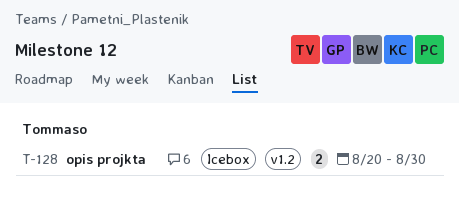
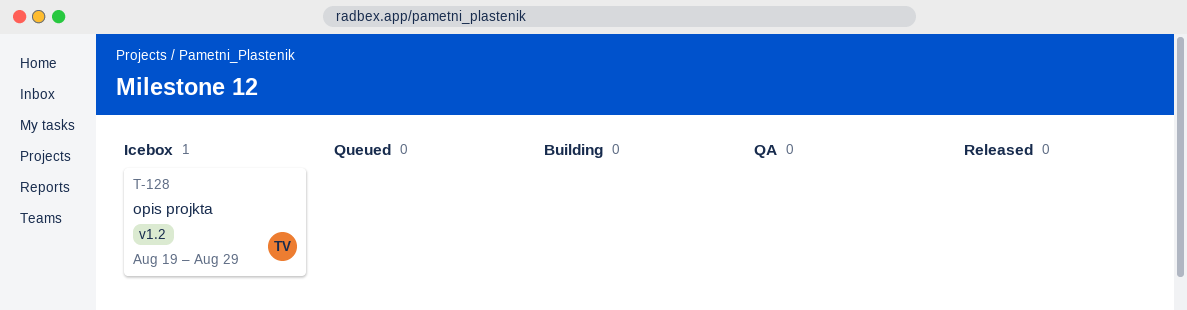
T-128, start: Aug 20 -> Aug 19
T-128, due: Aug 30 -> Aug 29

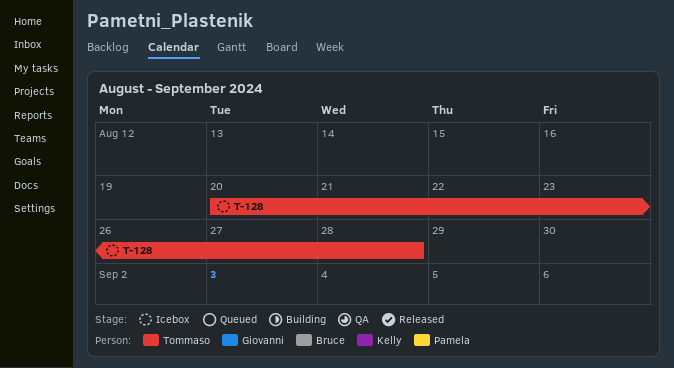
T-128, start: Aug 19 -> Aug 20
T-128, due: Aug 29 -> Aug 28

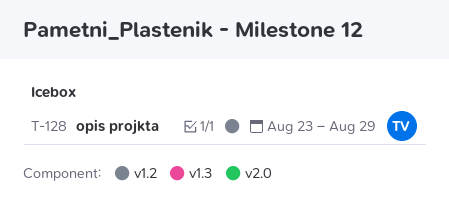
T-128, start: Aug 20 -> Aug 23
T-128, due: Aug 28 -> Aug 29

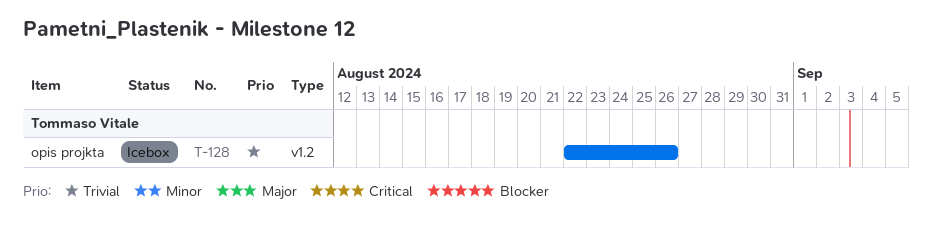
T-128, start: Aug 23 -> Aug 22
T-128, due: Aug 29 -> Aug 26

